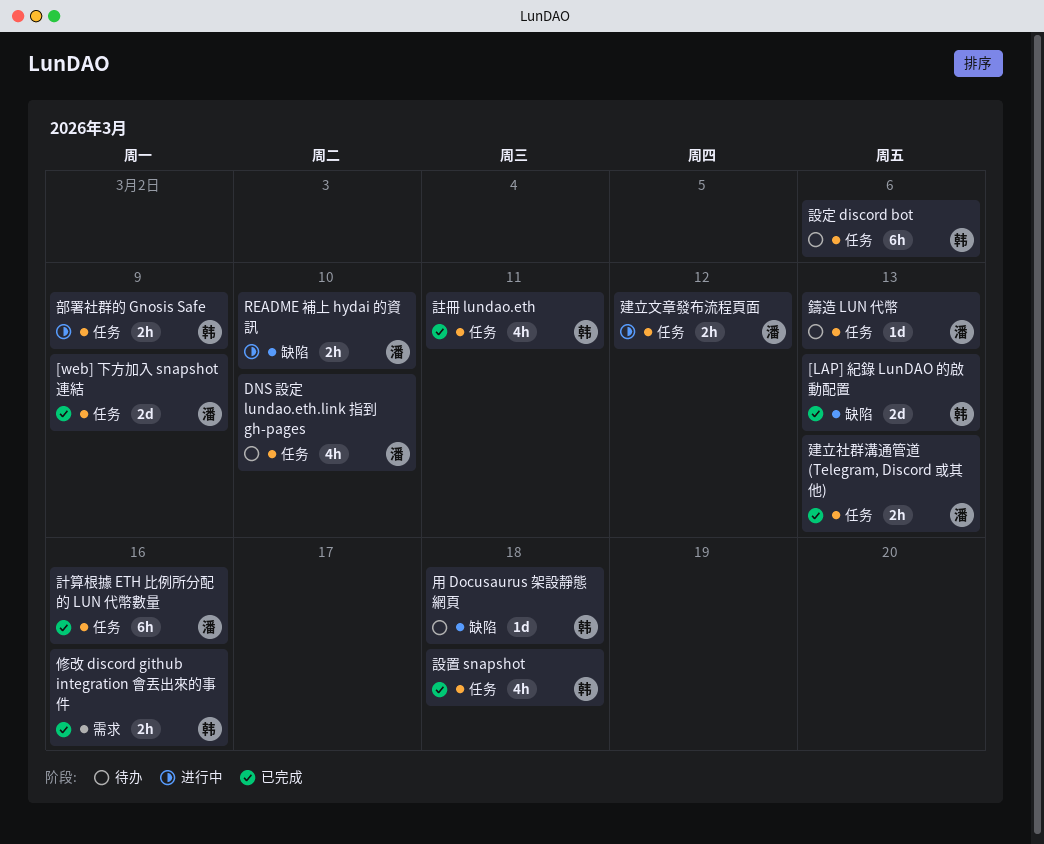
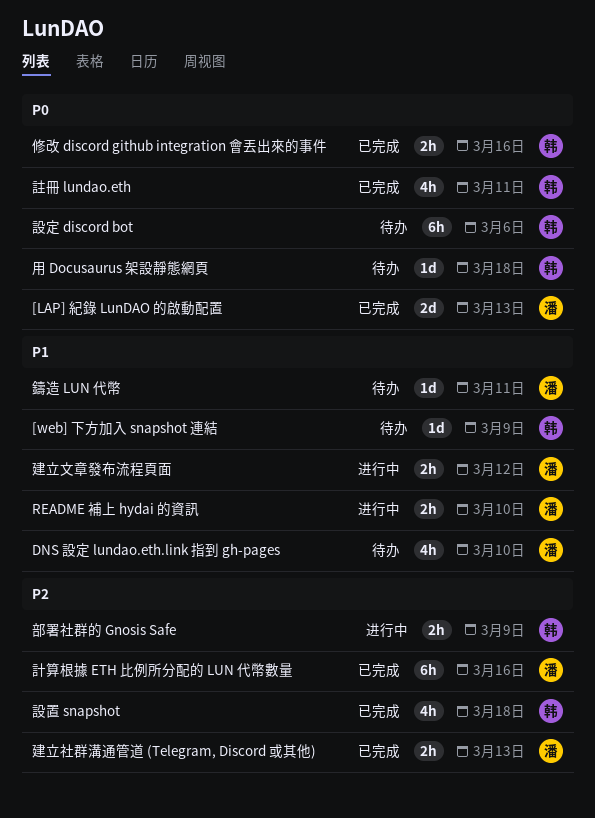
[LAP] 紀錄 LunDAO 的啟動配置, owner: 韩 -> 潘
[web] 下方加入 snapshot 連結, status: 已完成 -> 待办
[web] 下方加入 snapshot 連結, owner: 潘 -> 韩
[web] 下方加入 snapshot 連結, estimate: 2d -> 1d
鑄造 LUN 代幣, due: Mar 13 -> Mar 11

